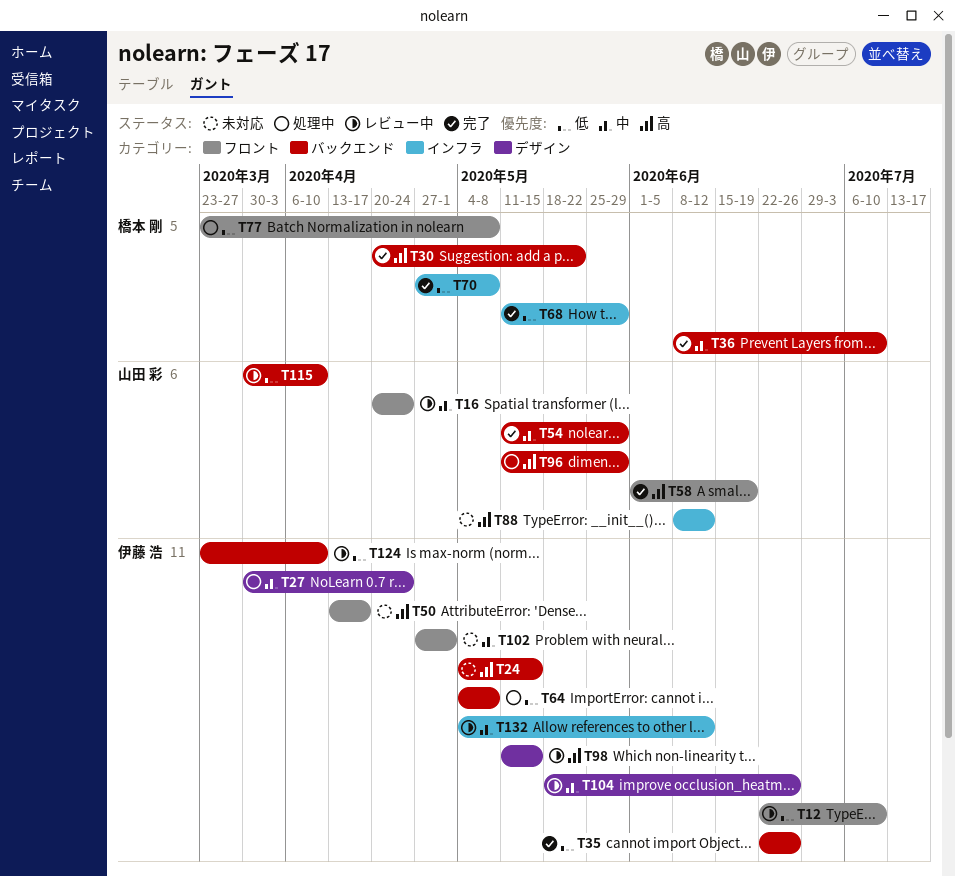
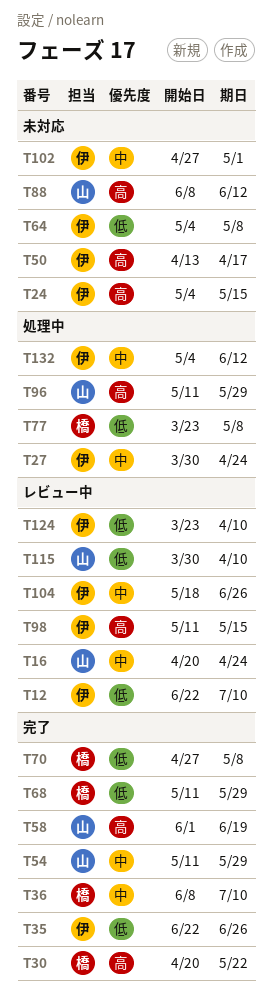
T64, status: 処理中 -> 未対応
T132, status: レビュー中 -> 処理中

